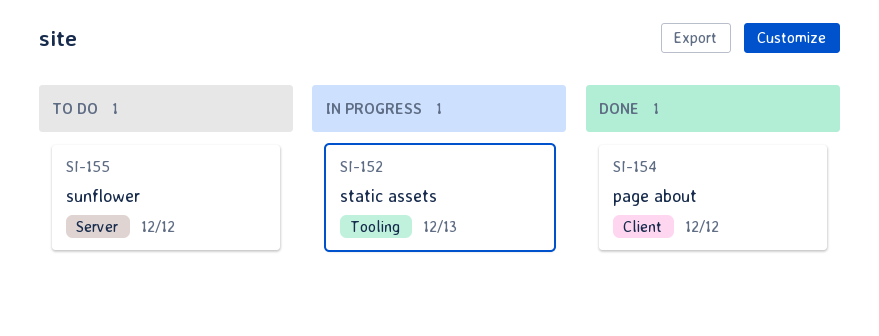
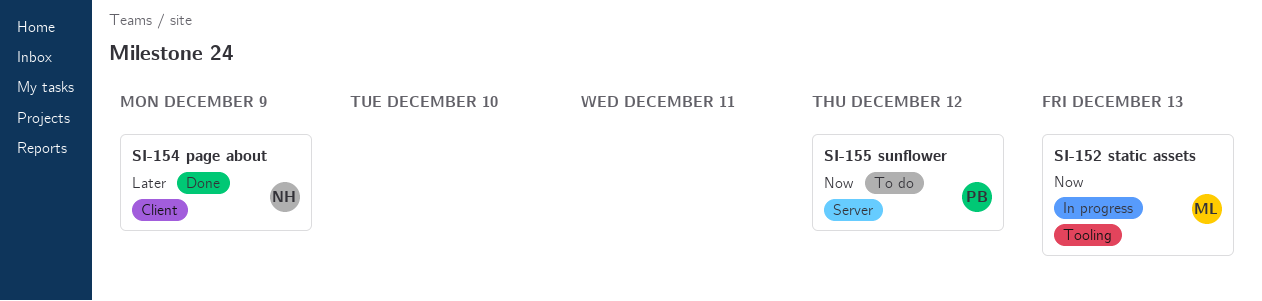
SI-154, due: Dec 12 -> Dec 9

